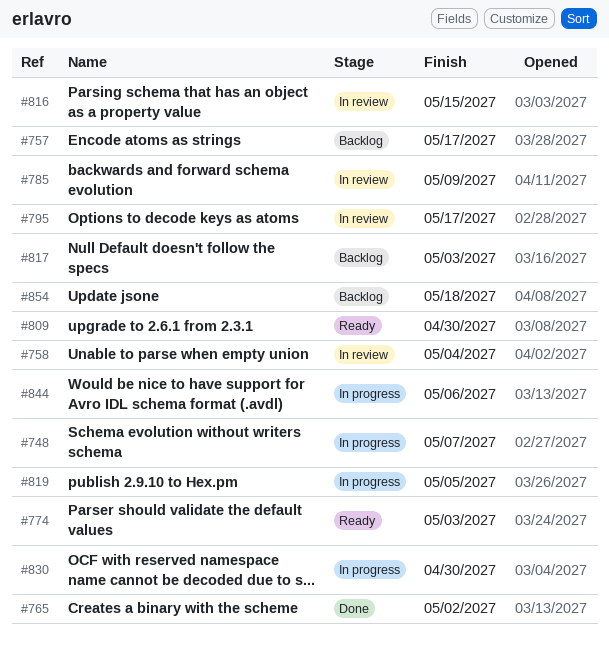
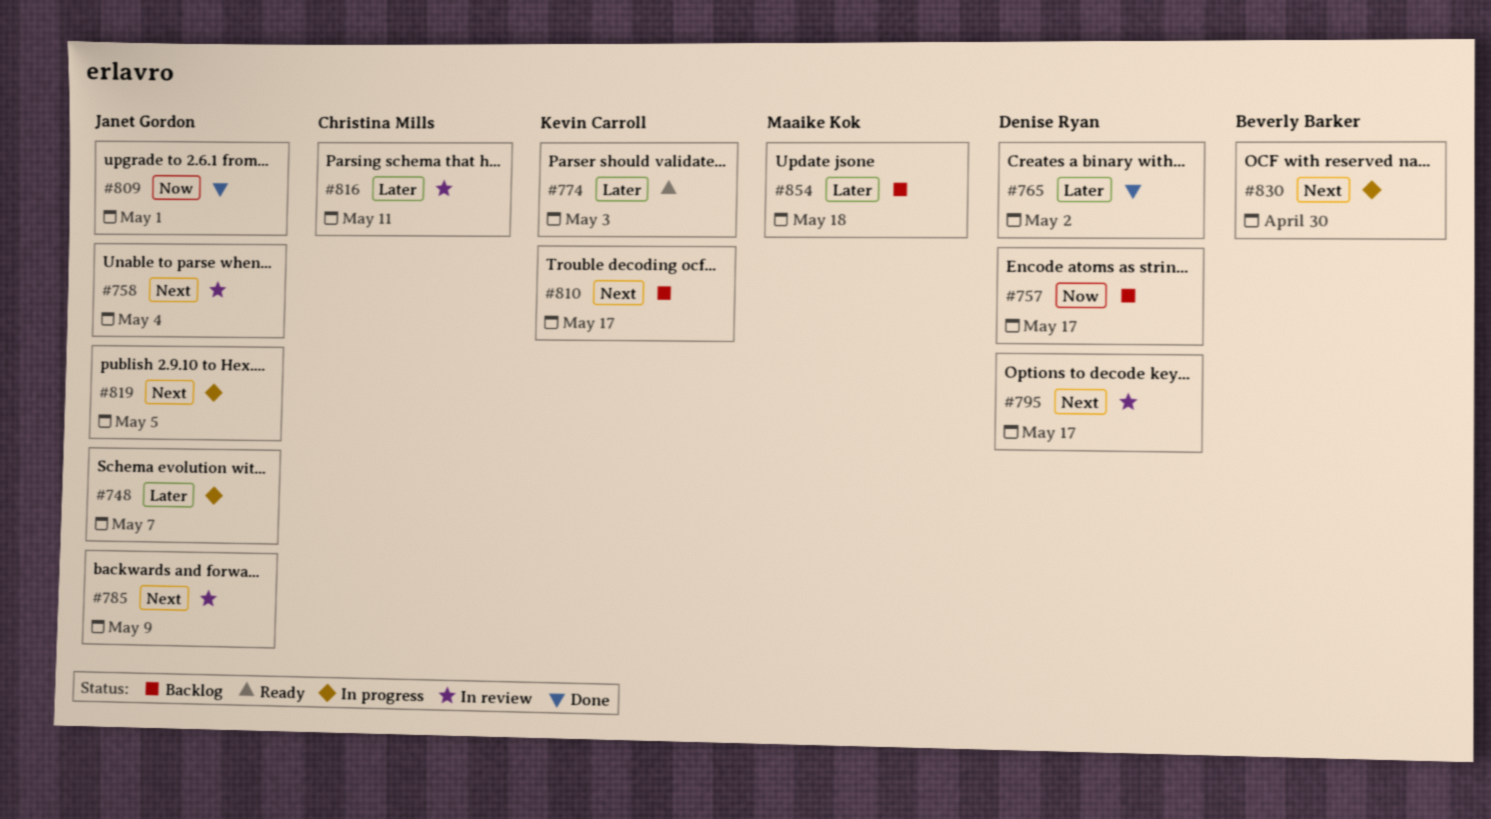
#809, status: Ready -> Done
#809, due: Apr 30 -> May 1
#810: none -> present
#816, due: May 15 -> May 11
#817: present -> none
#844: present -> none

